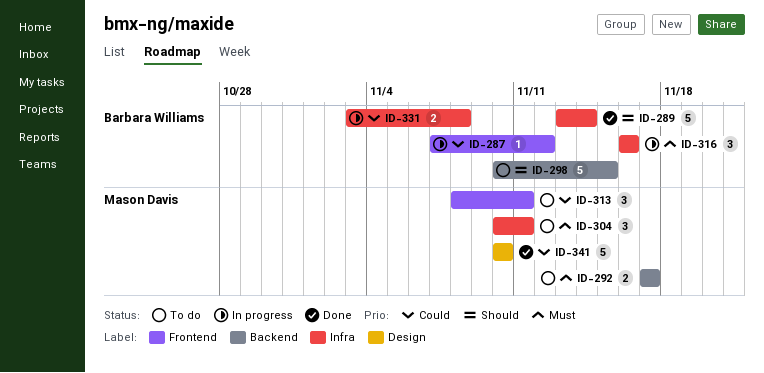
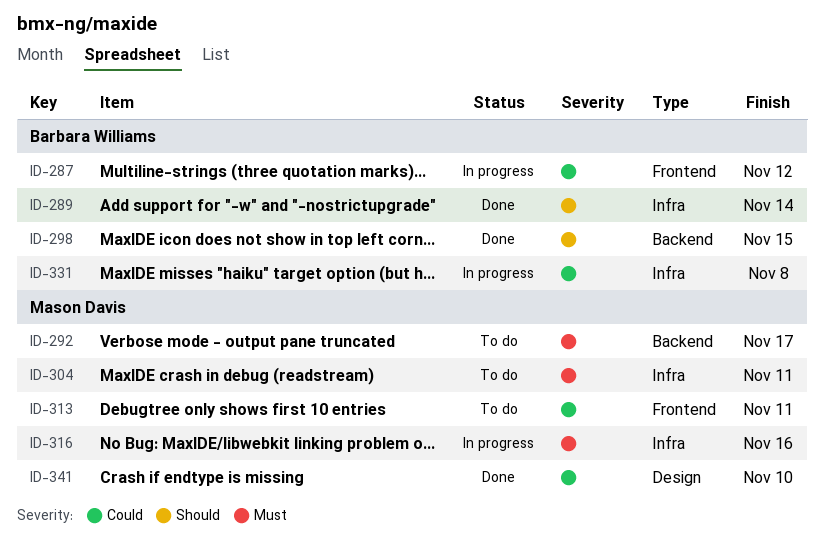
ID-298, status: To do -> Done
ID-316, owner: Barbara Williams -> Mason Davis

